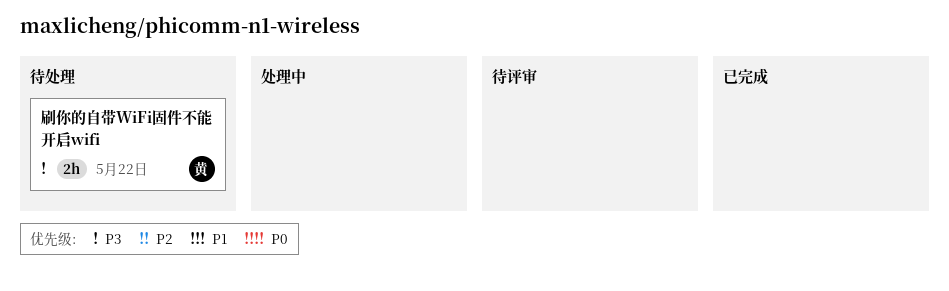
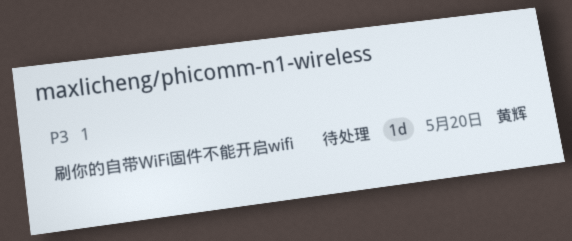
刷你的自带WiFi固件不能开启wifi, estimate: 2h -> 1d
刷你的自带WiFi固件不能开启wifi, due: May 22 -> May 20

